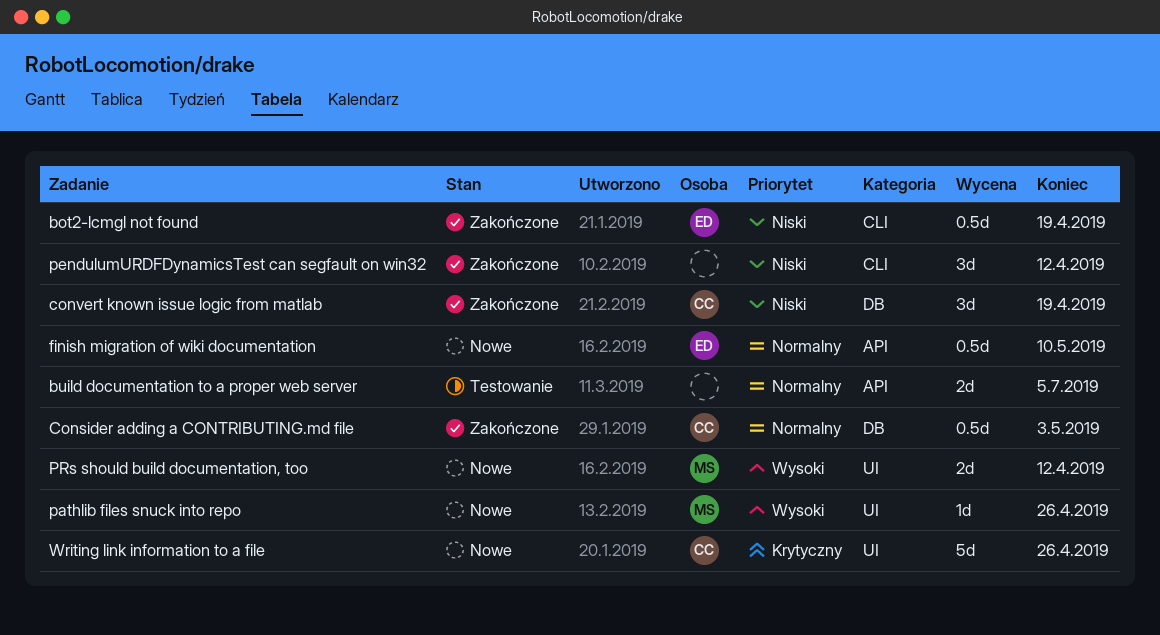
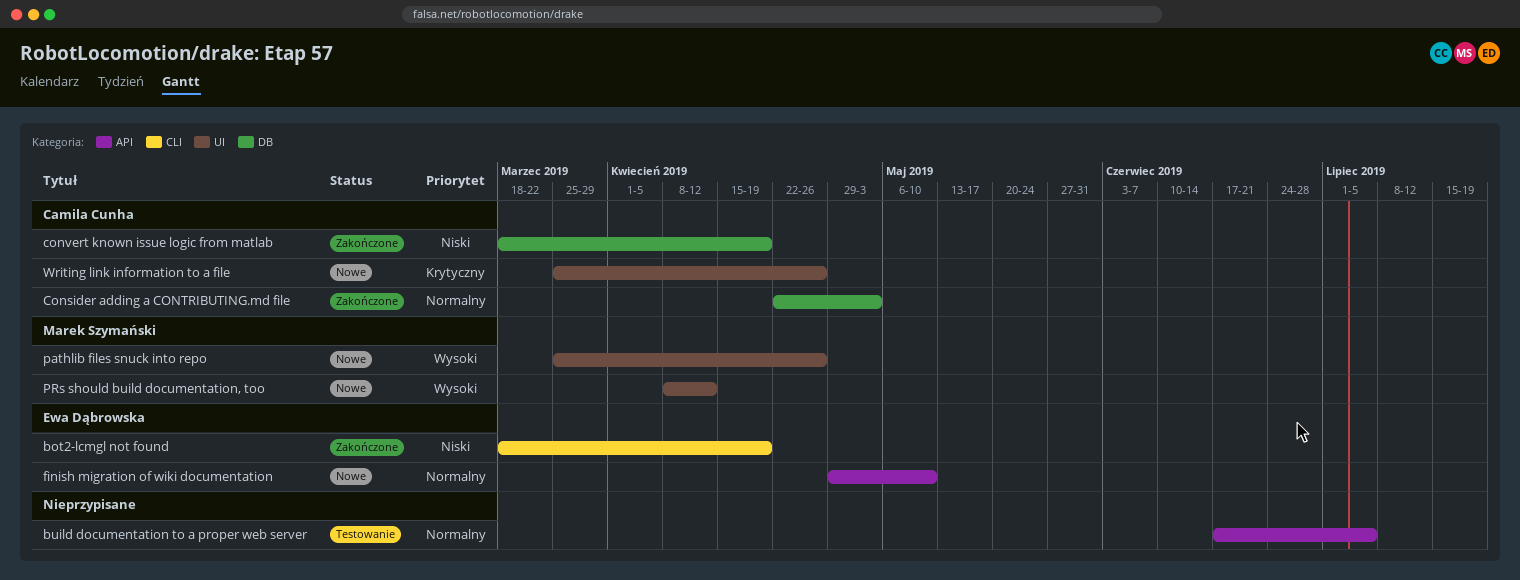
pendulumURDFDynamicsTest can segfault on win32: present -> none

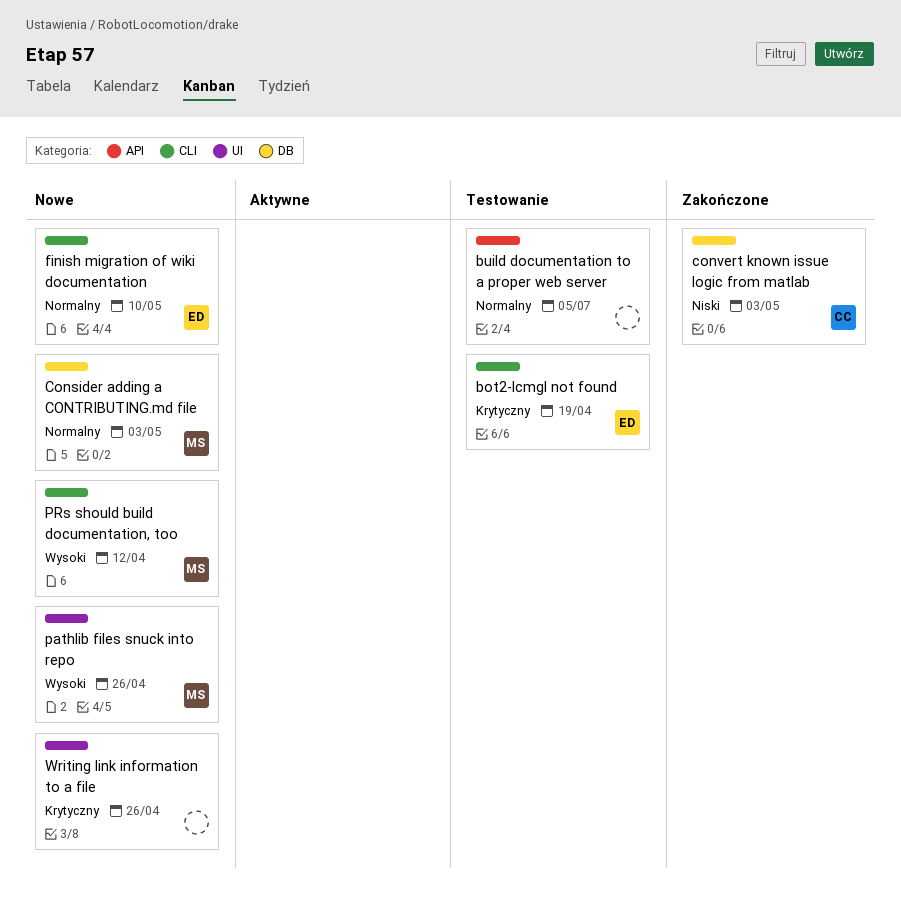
bot2-lcmgl not found, status: Zakończone -> Testowanie
bot2-lcmgl not found, priority: Niski -> Krytyczny
Consider adding a CONTRIBUTING.md file, status: Zakończone -> Nowe
Consider adding a CONTRIBUTING.md file, owner: Camila Cunha -> Marek Szymański
convert known issue logic from matlab, due: Apr 19 -> May 3
finish migration of wiki documentation, label: API -> CLI
PRs should build documentation, too, label: UI -> CLI
Writing link information to a file, owner: Camila Cunha -> none

